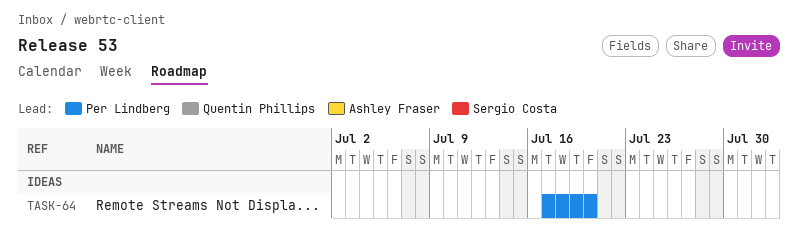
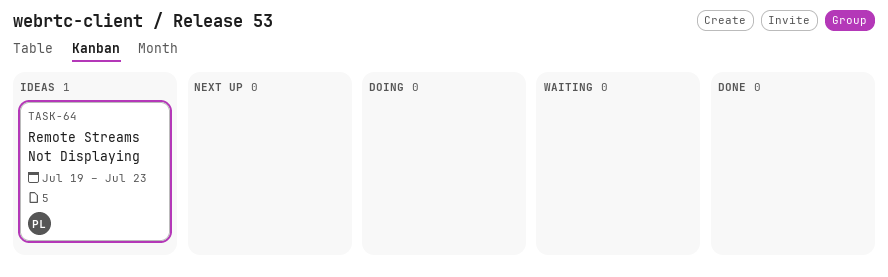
TASK-64, start: Jul 17 -> Jul 19
TASK-64, due: Jul 20 -> Jul 23

